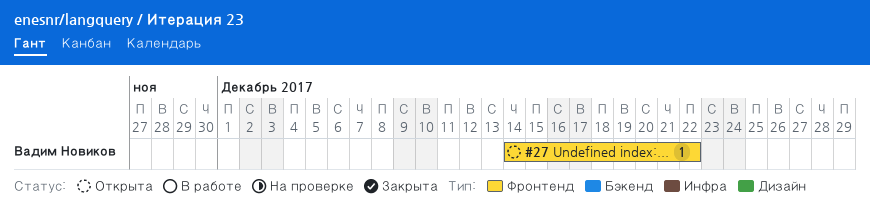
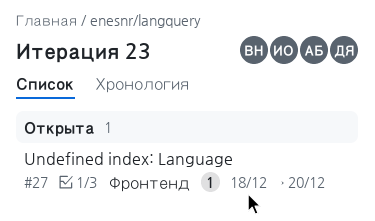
#27, start: Dec 14 -> Dec 18
#27, due: Dec 22 -> Dec 20

